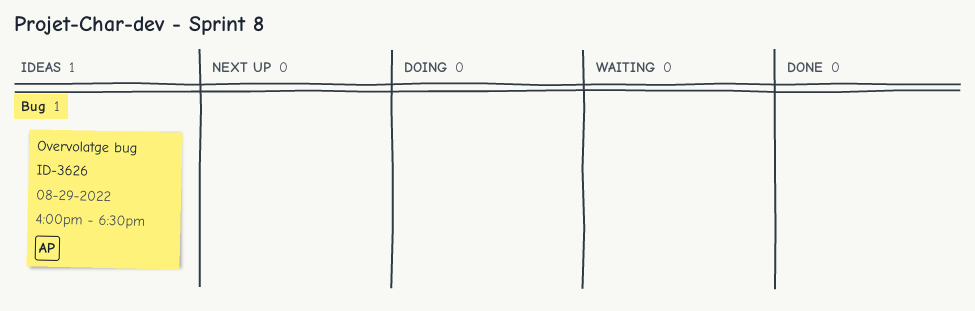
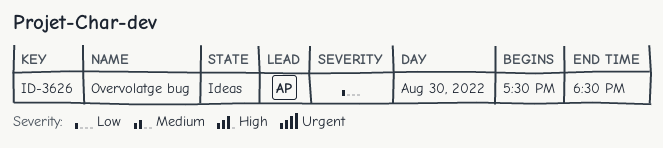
ID-3626, day: Aug 29 -> Aug 30
ID-3626, begins: 16:00 -> 17:30

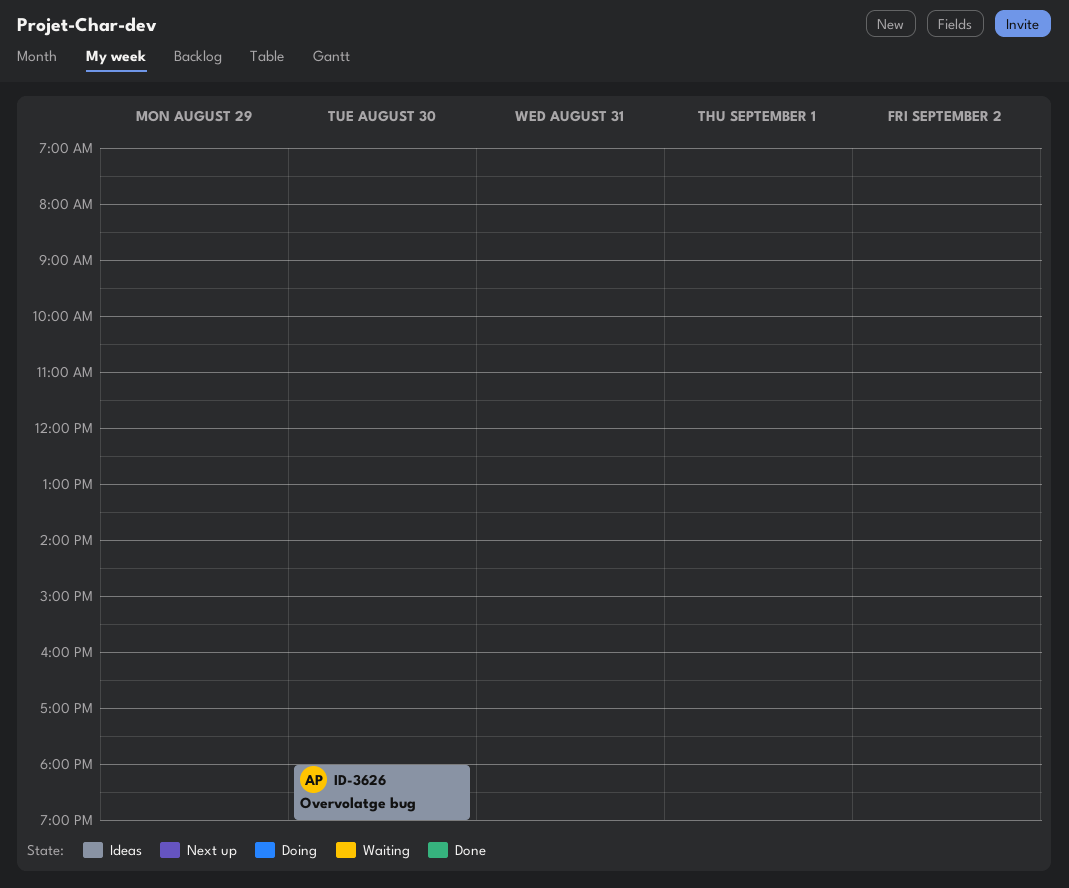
ID-3626, begins: 17:30 -> 18:00
ID-3626, ends: 18:30 -> 19:00

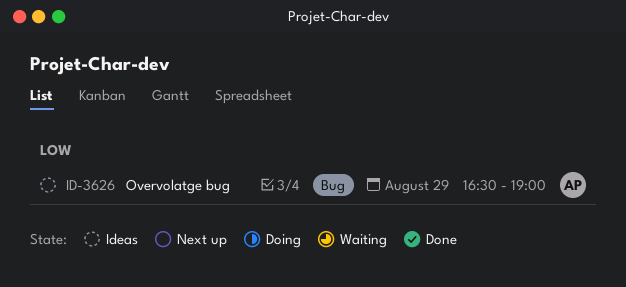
ID-3626, day: Aug 30 -> Aug 29
ID-3626, begins: 18:00 -> 16:30

